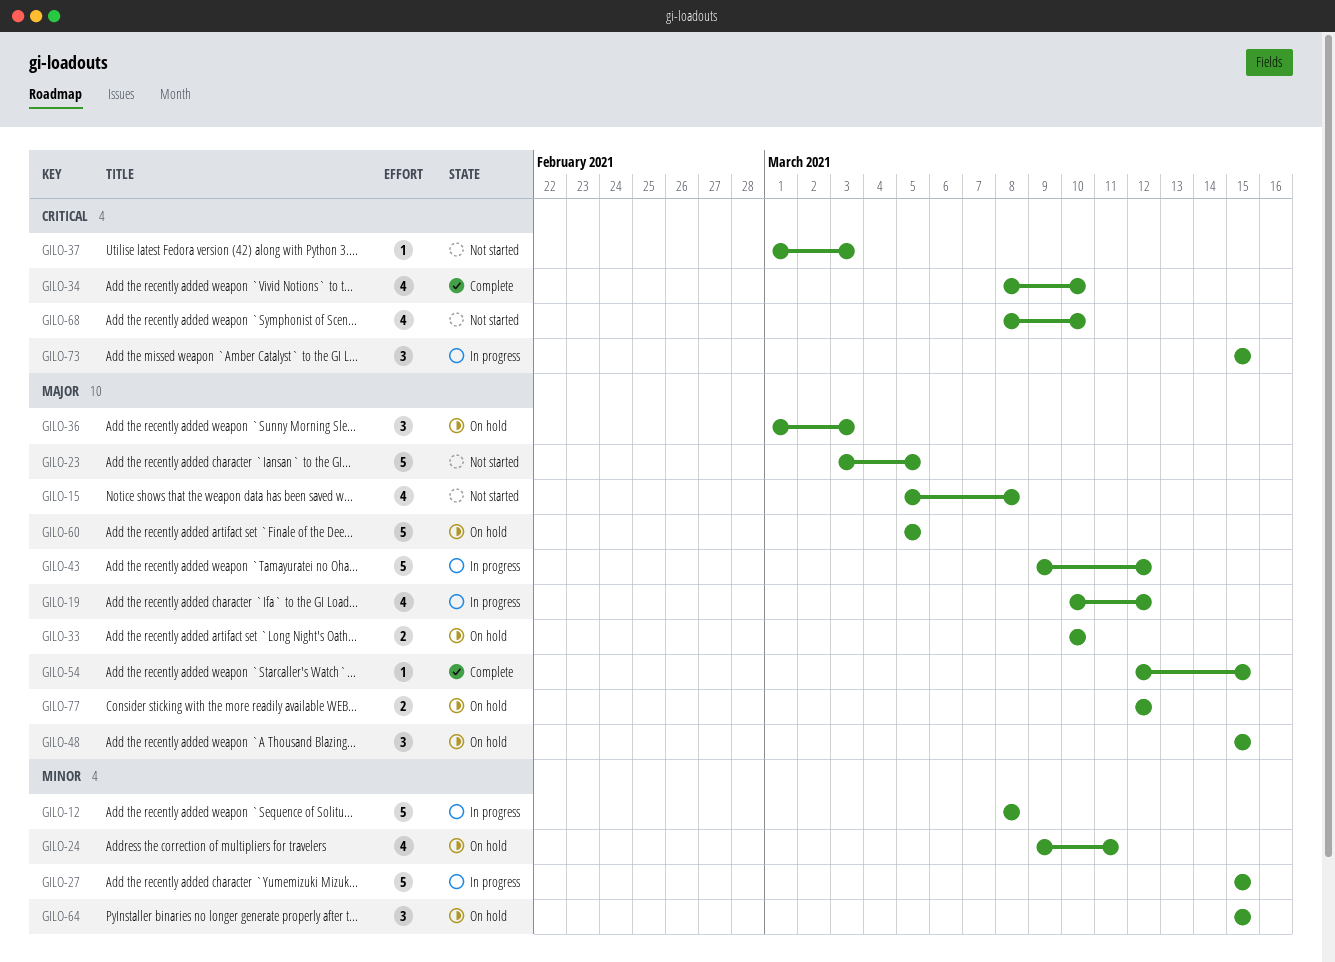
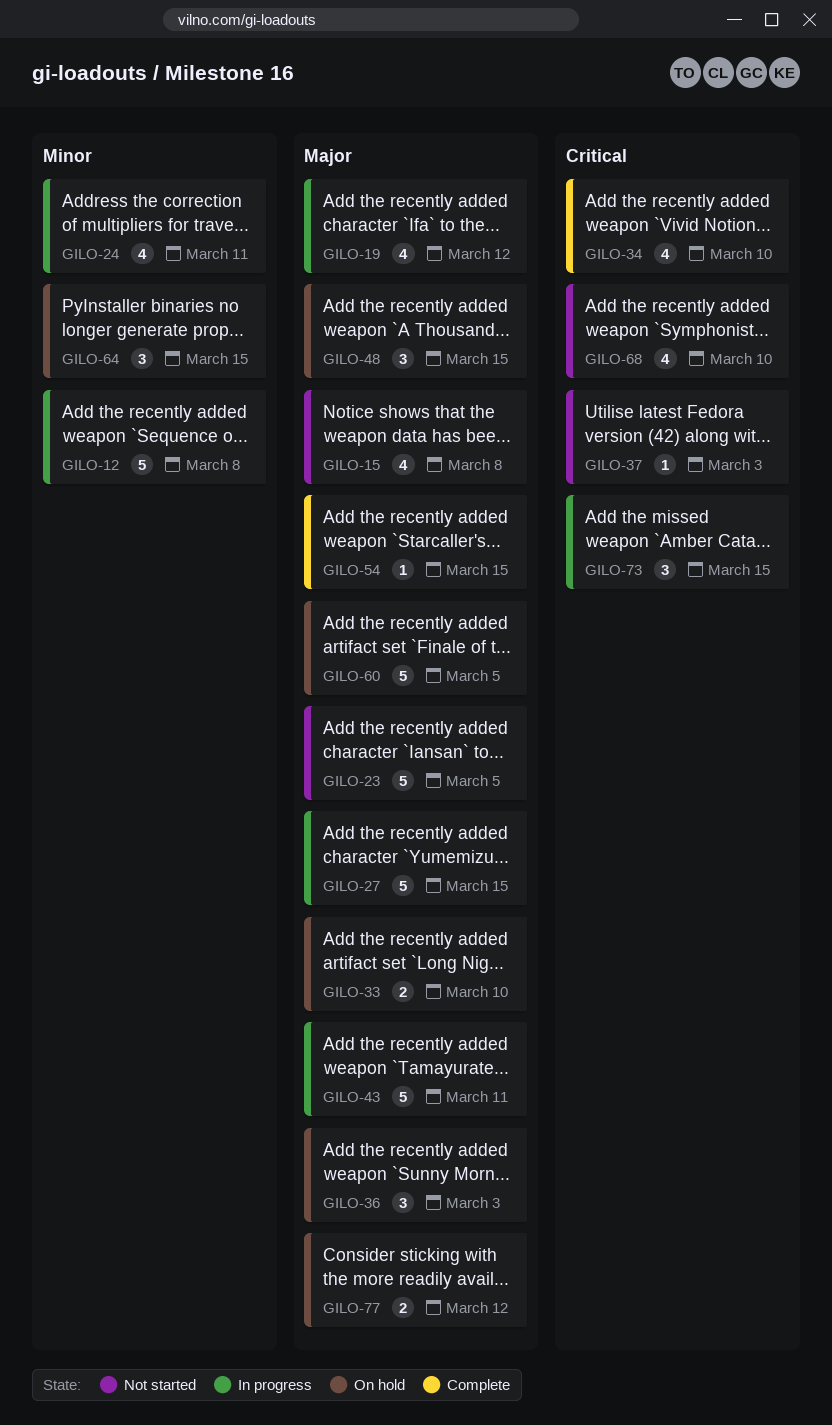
GILO-24, status: On hold -> In progress
GILO-27, priority: Minor -> Major
GILO-43, due: Mar 12 -> Mar 11

